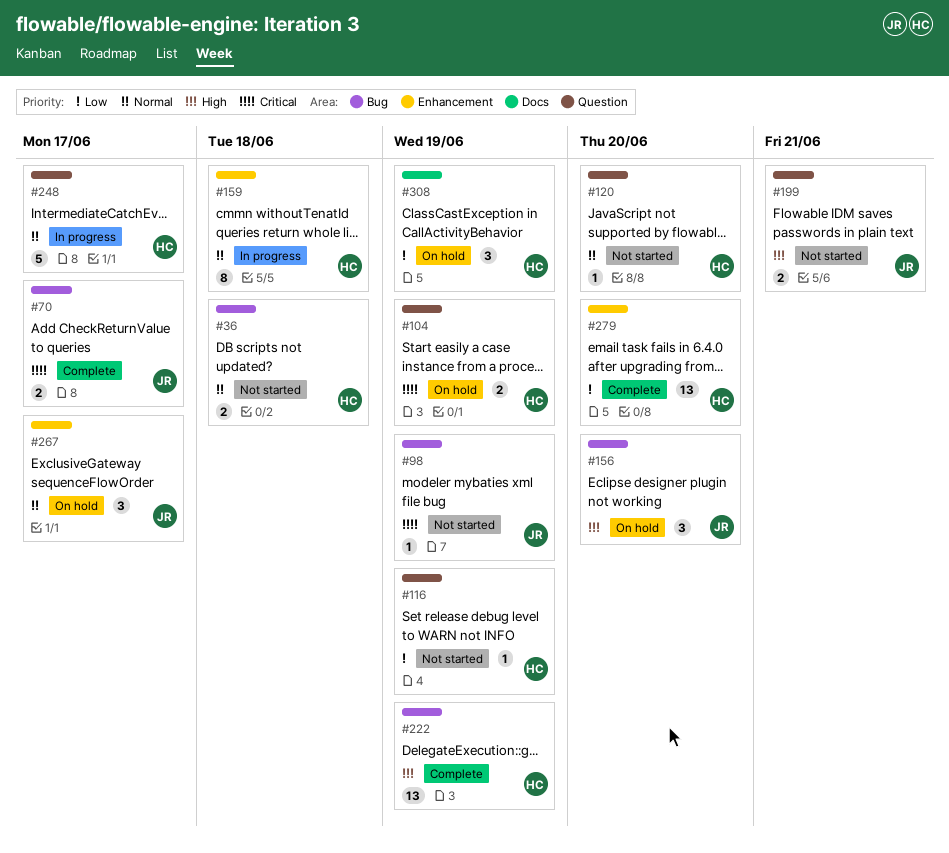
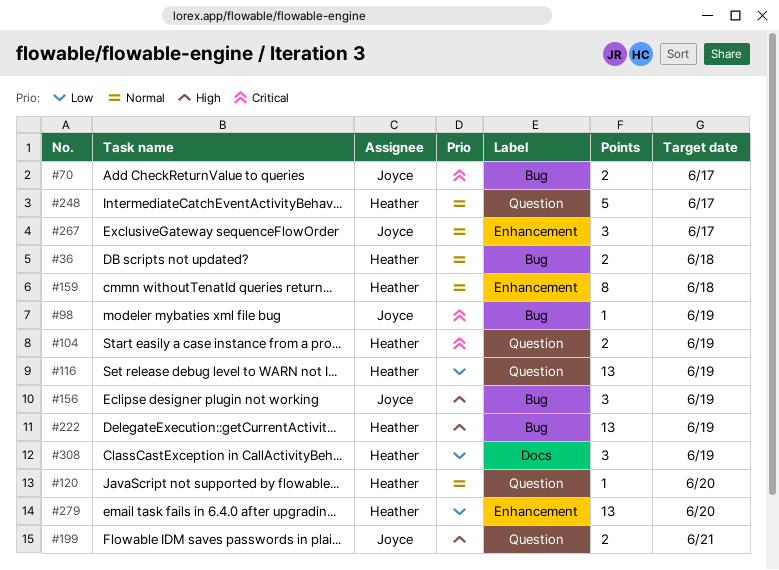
#116, estimate: 1 -> 13
#156, due: Jun 20 -> Jun 19

